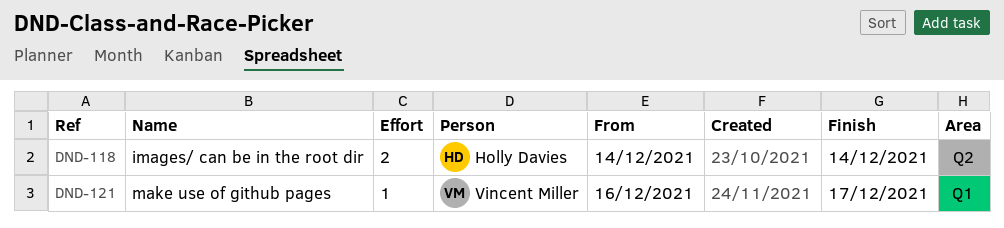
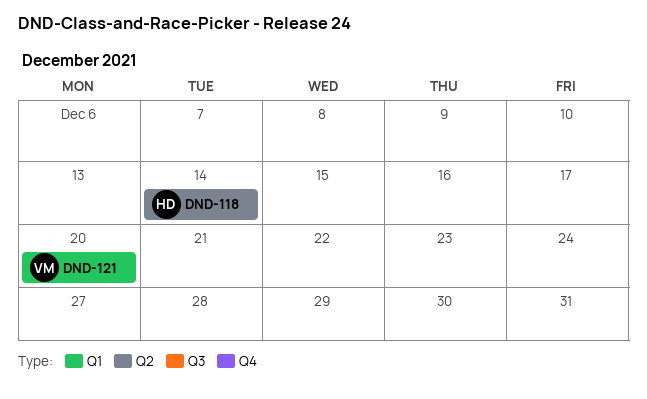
DND-121, start: Dec 16 -> Dec 20
DND-121, due: Dec 17 -> Dec 20

